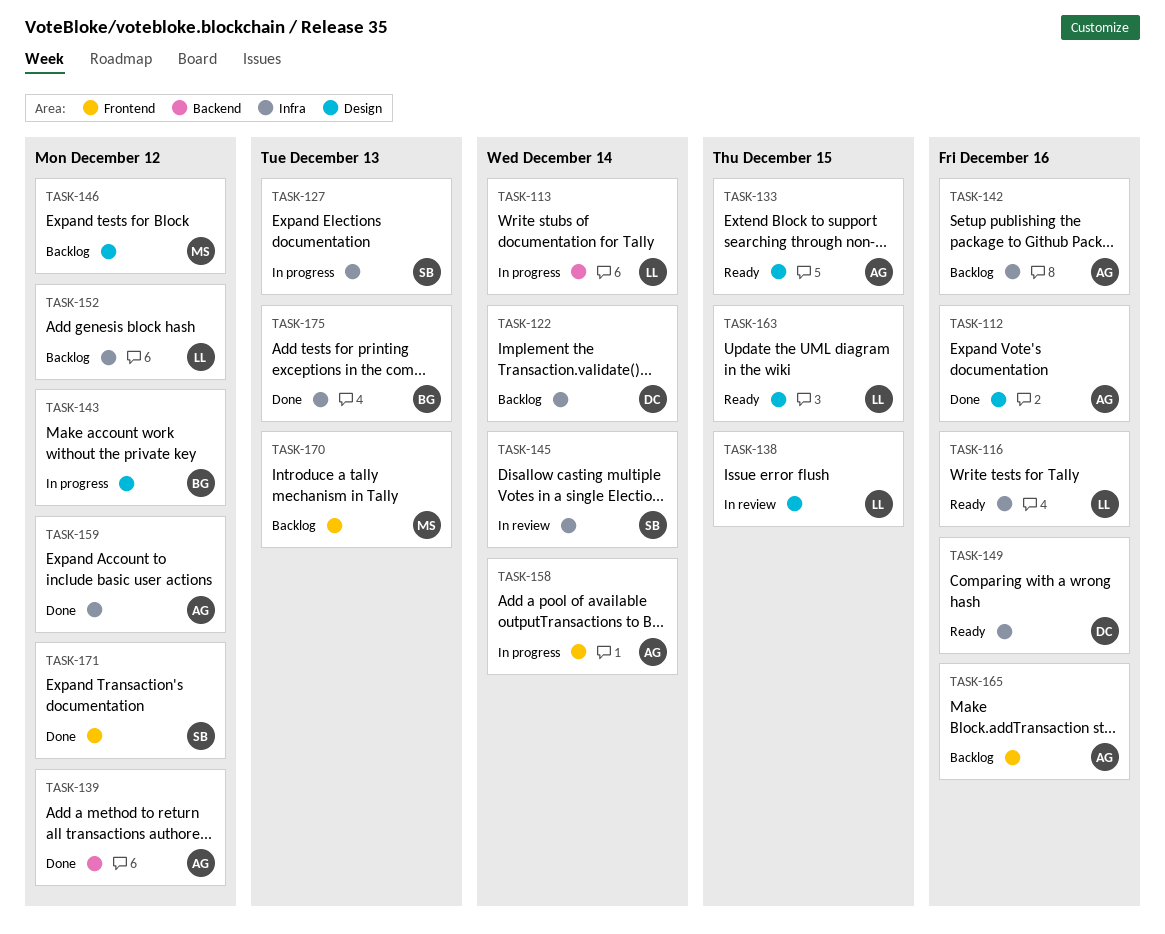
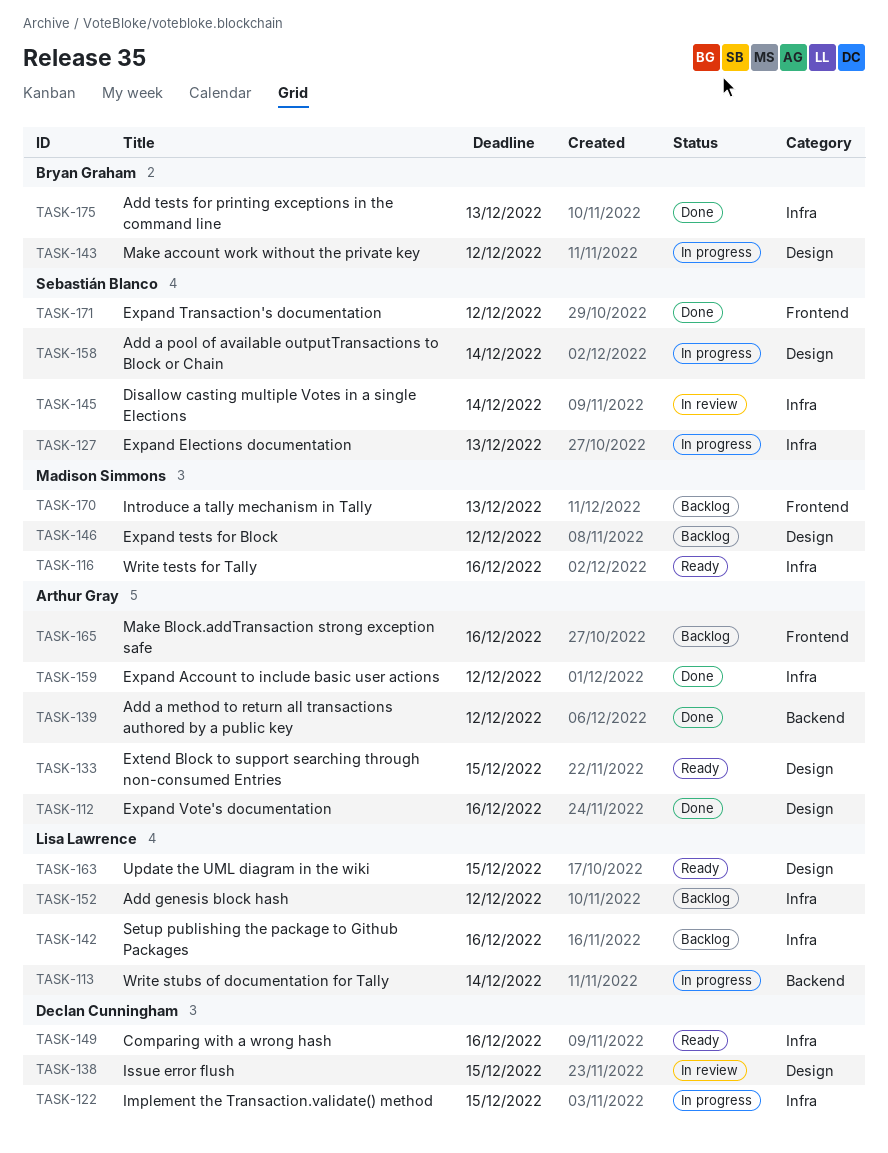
TASK-116, owner: Lisa Lawrence -> Madison Simmons
TASK-122, status: Backlog -> In progress
TASK-122, due: Dec 14 -> Dec 15
TASK-138, owner: Lisa Lawrence -> Declan Cunningham
TASK-142, owner: Arthur Gray -> Lisa Lawrence
TASK-158, owner: Arthur Gray -> Sebastián Blanco
TASK-158, label: Frontend -> Design

